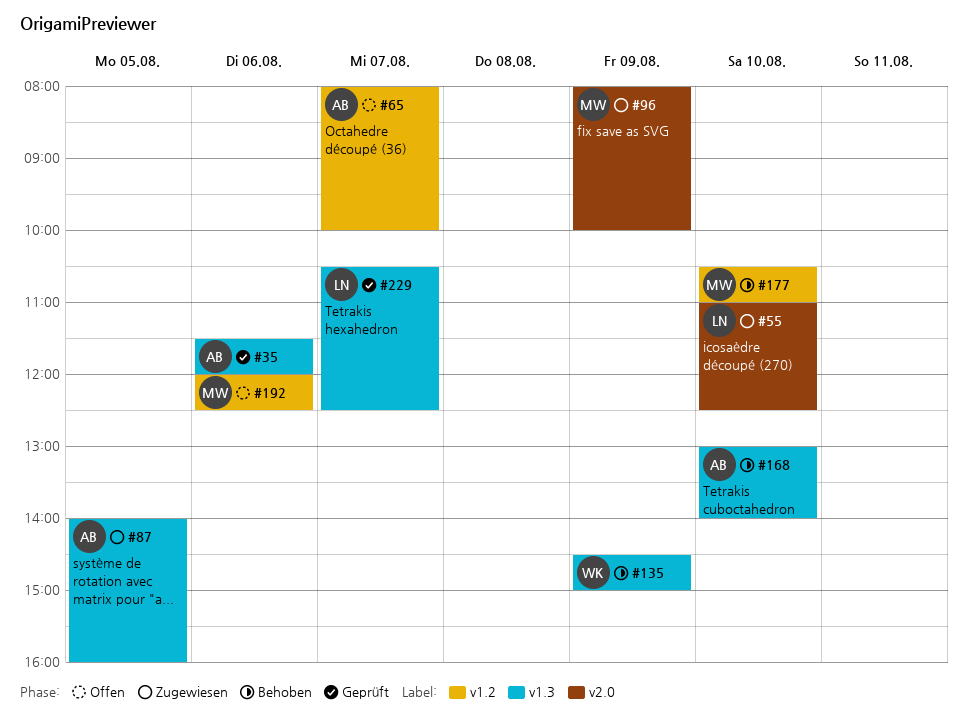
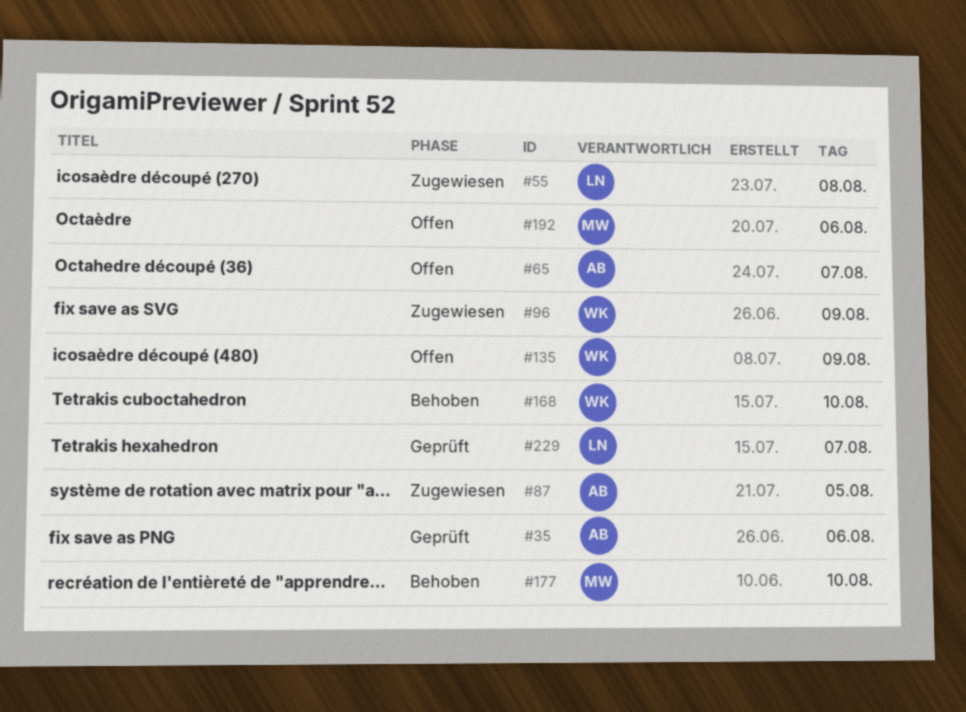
#55, day: Aug 10 -> Aug 8
#96, owner: MW -> WK
#135, status: Behoben -> Offen
#168, owner: AB -> WK

